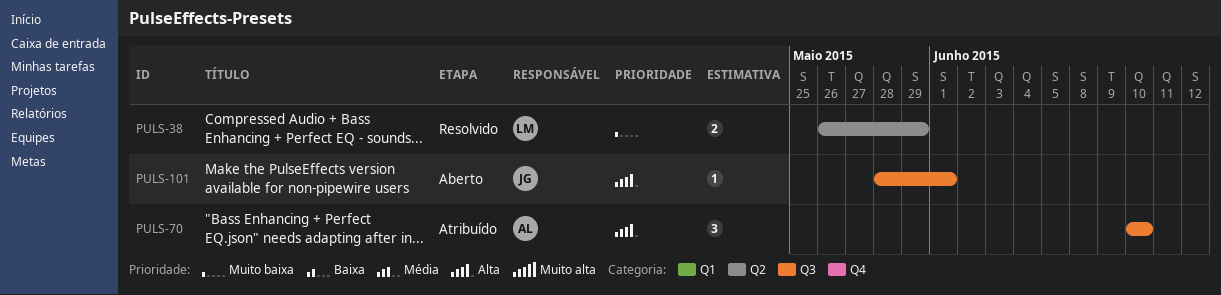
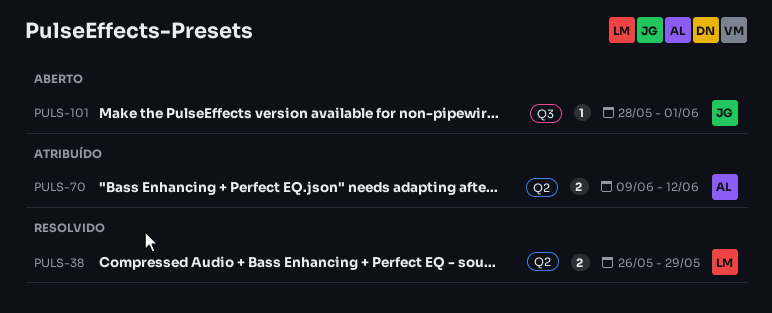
PULS-70, label: Q3 -> Q2
PULS-70, estimate: 3 -> 2
PULS-70, start: Jun 10 -> Jun 9
PULS-70, due: Jun 10 -> Jun 12

